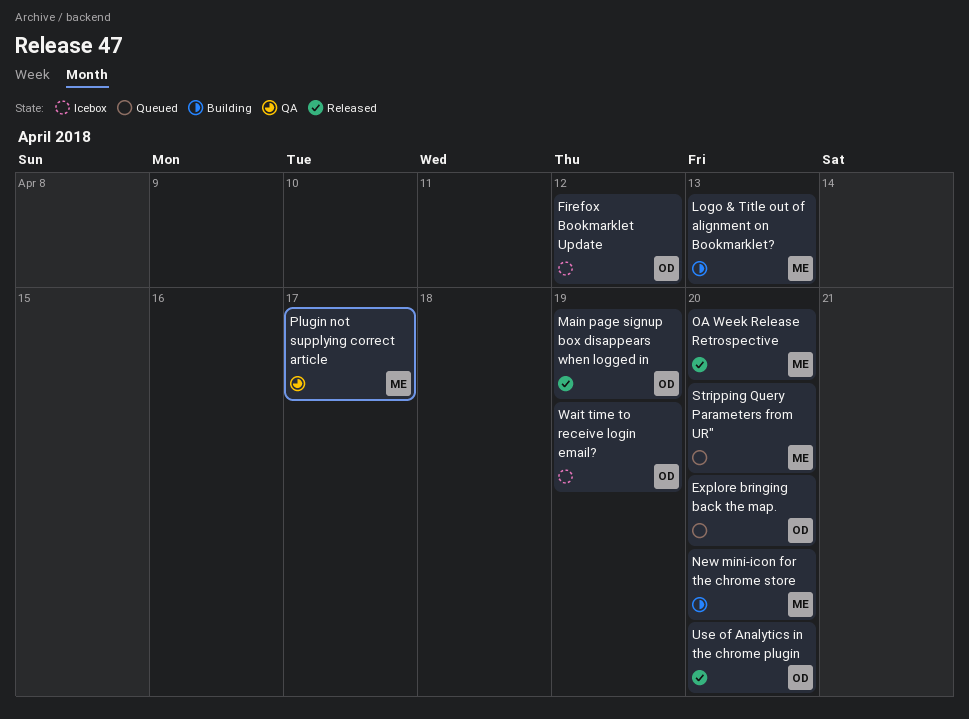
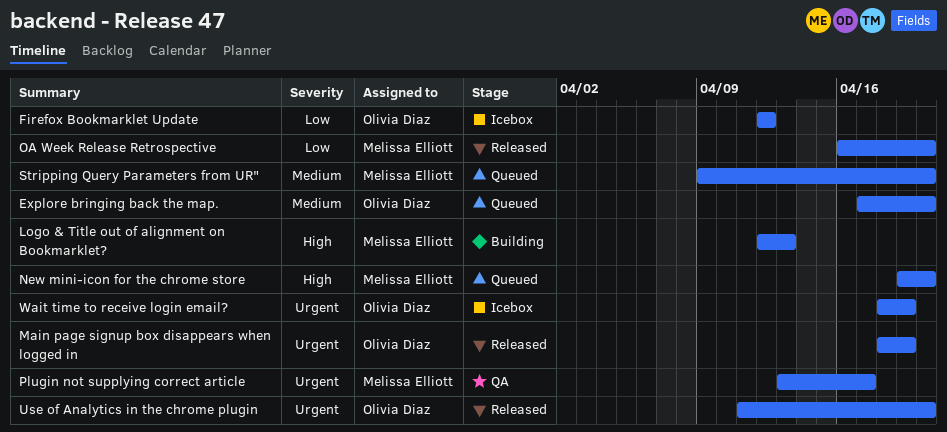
New mini-icon for the chrome store, status: Building -> Queued

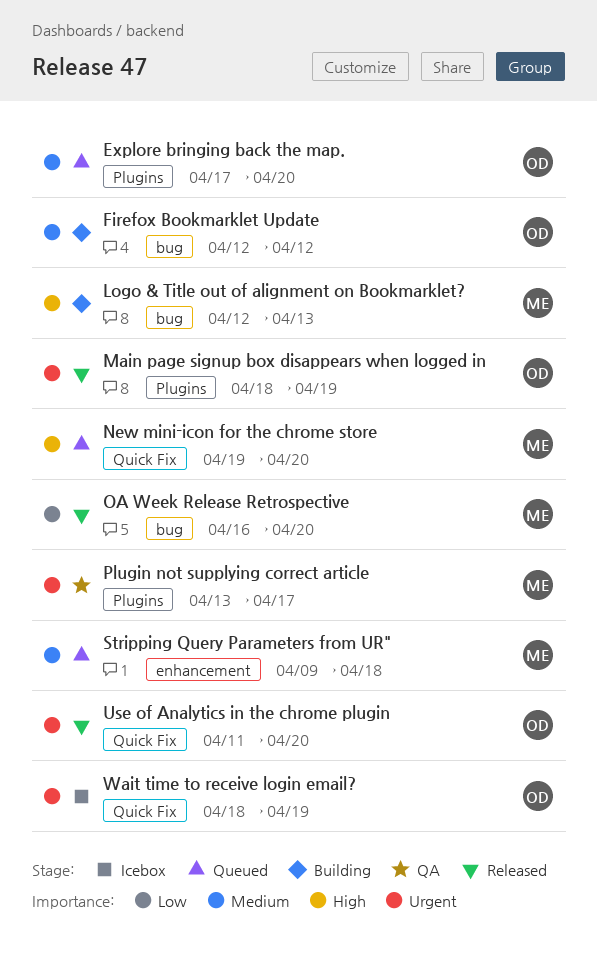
Firefox Bookmarklet Update, status: Icebox -> Building
Firefox Bookmarklet Update, priority: Low -> Medium
Stripping Query Parameters from UR", due: Apr 20 -> Apr 18

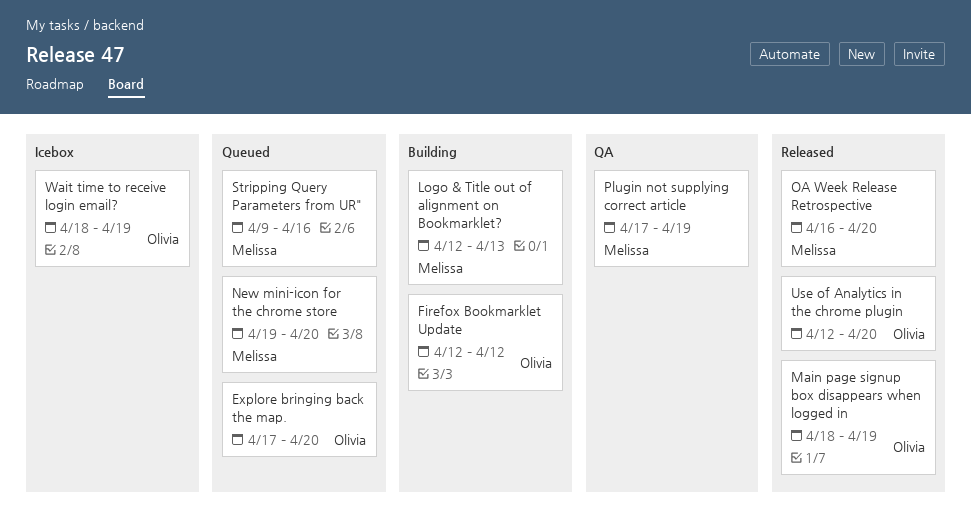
Plugin not supplying correct article, start: Apr 13 -> Apr 17
Plugin not supplying correct article, due: Apr 17 -> Apr 19
Stripping Query Parameters from UR", due: Apr 18 -> Apr 16
Use of Analytics in the chrome plugin, start: Apr 11 -> Apr 12

